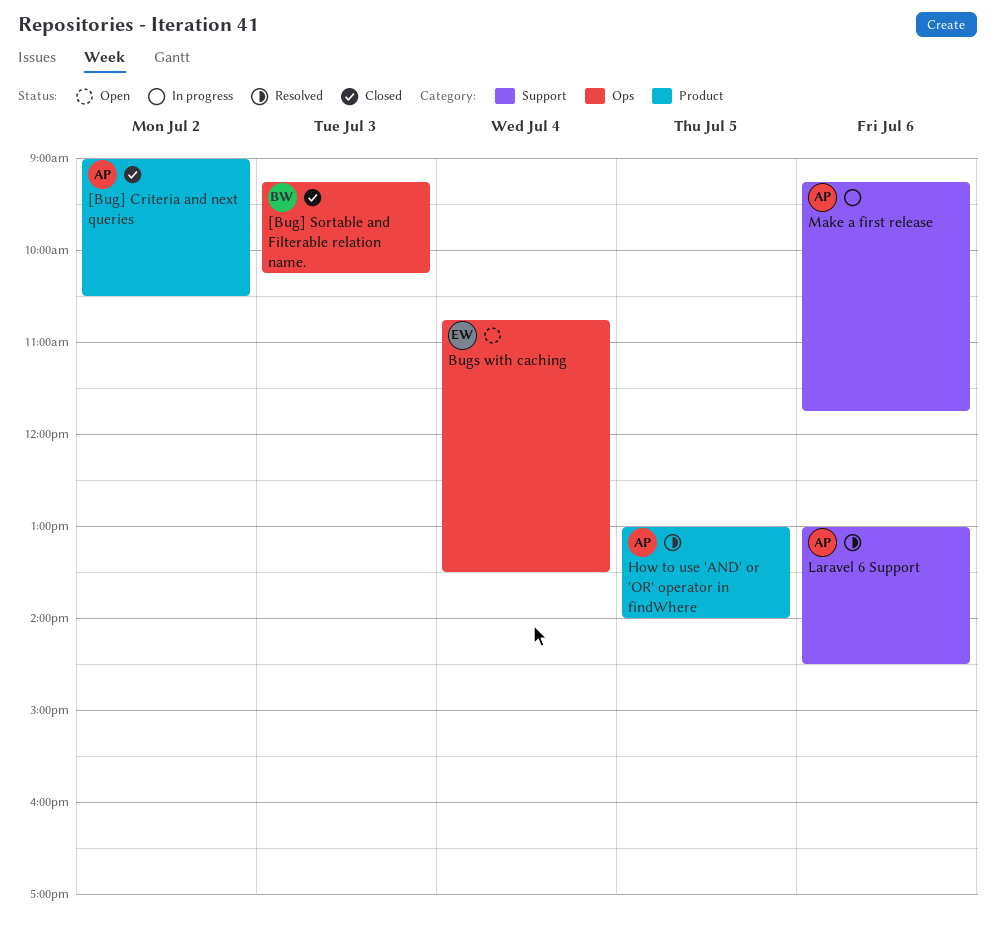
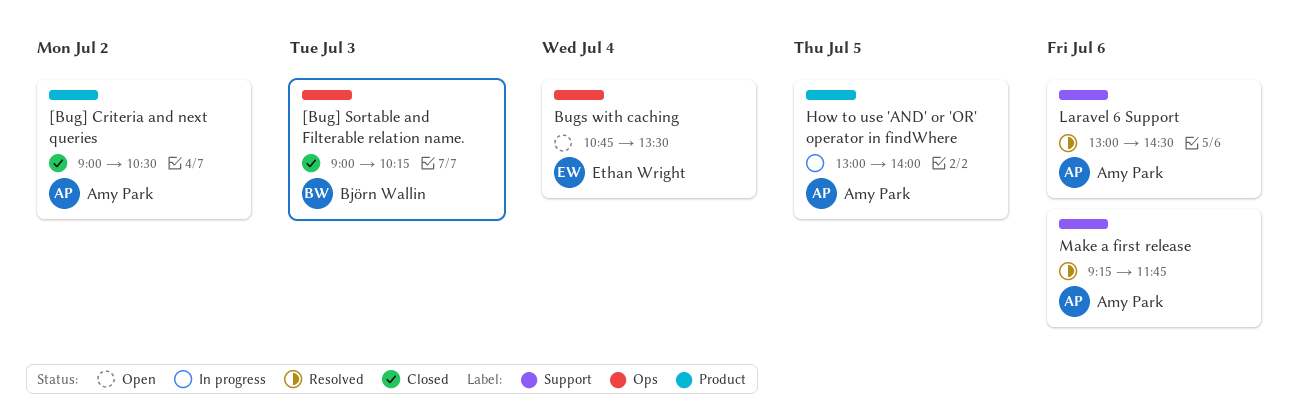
[Bug] Sortable and Filterable relation name., begins: 09:15 -> 09:00
How to use 'AND' or 'OR' operator in findWhere, status: Resolved -> In progress
Make a first release, status: In progress -> Resolved

